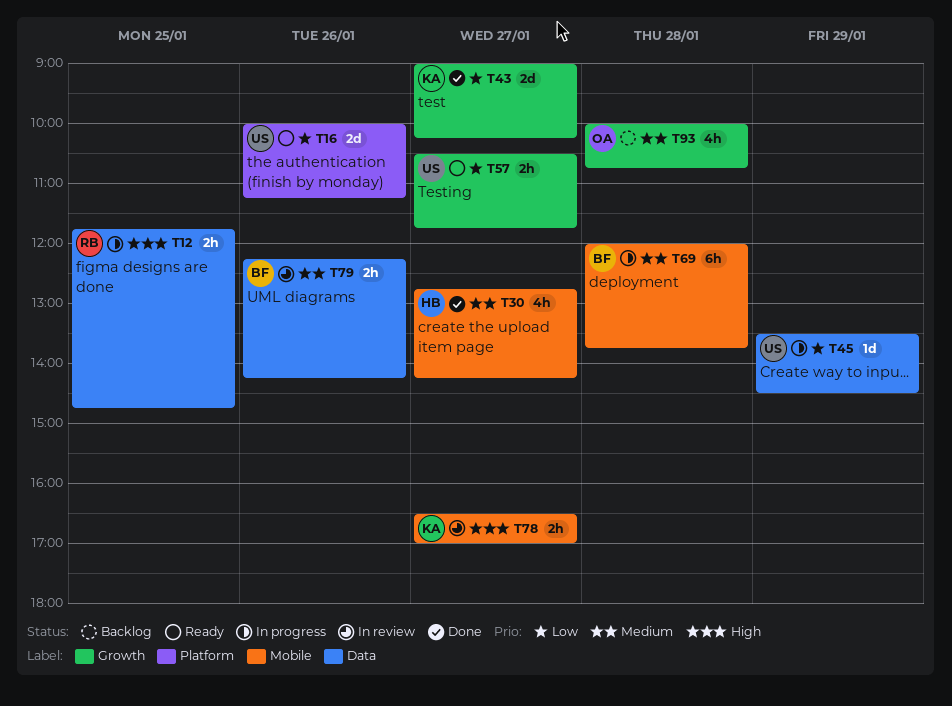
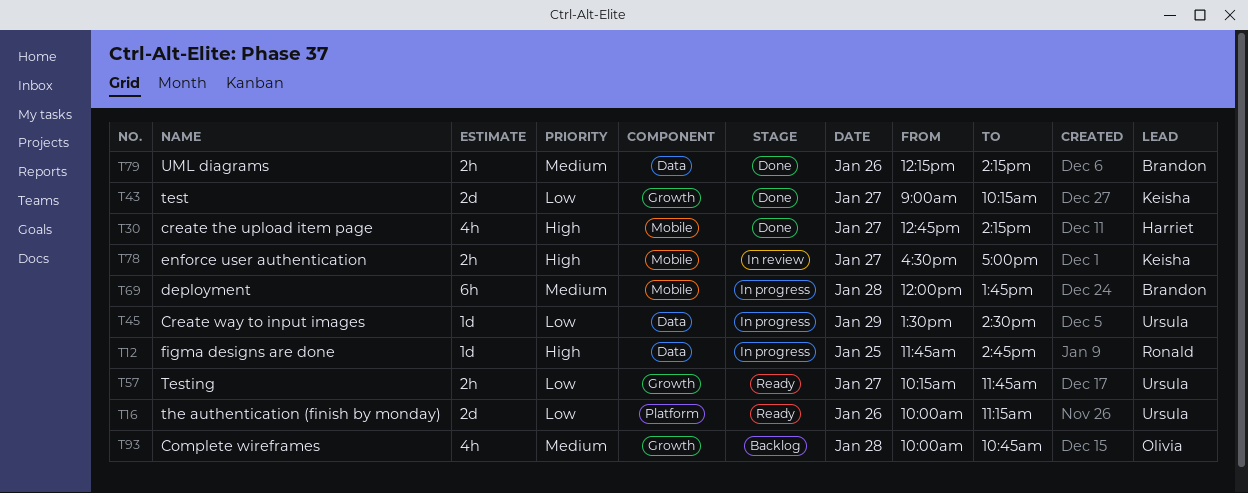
T12, estimate: 2h -> 1d
T30, priority: Medium -> High
T57, begins: 10:30 -> 10:15
T79, status: In review -> Done

